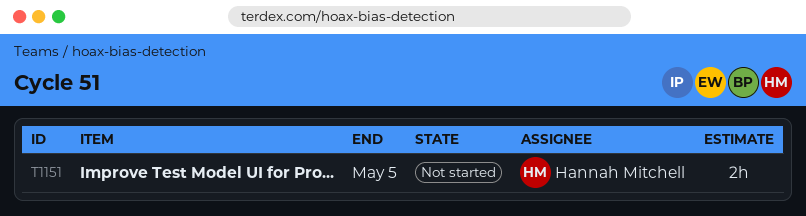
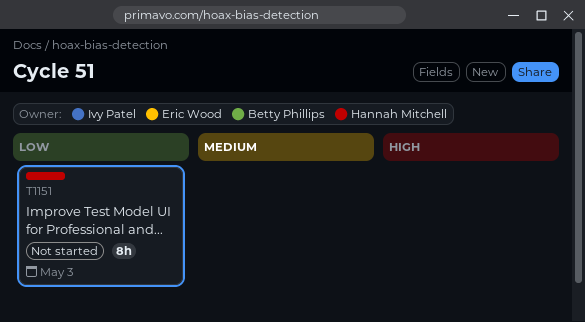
T1151, estimate: 2h -> 8h
T1151, due: May 5 -> May 3

